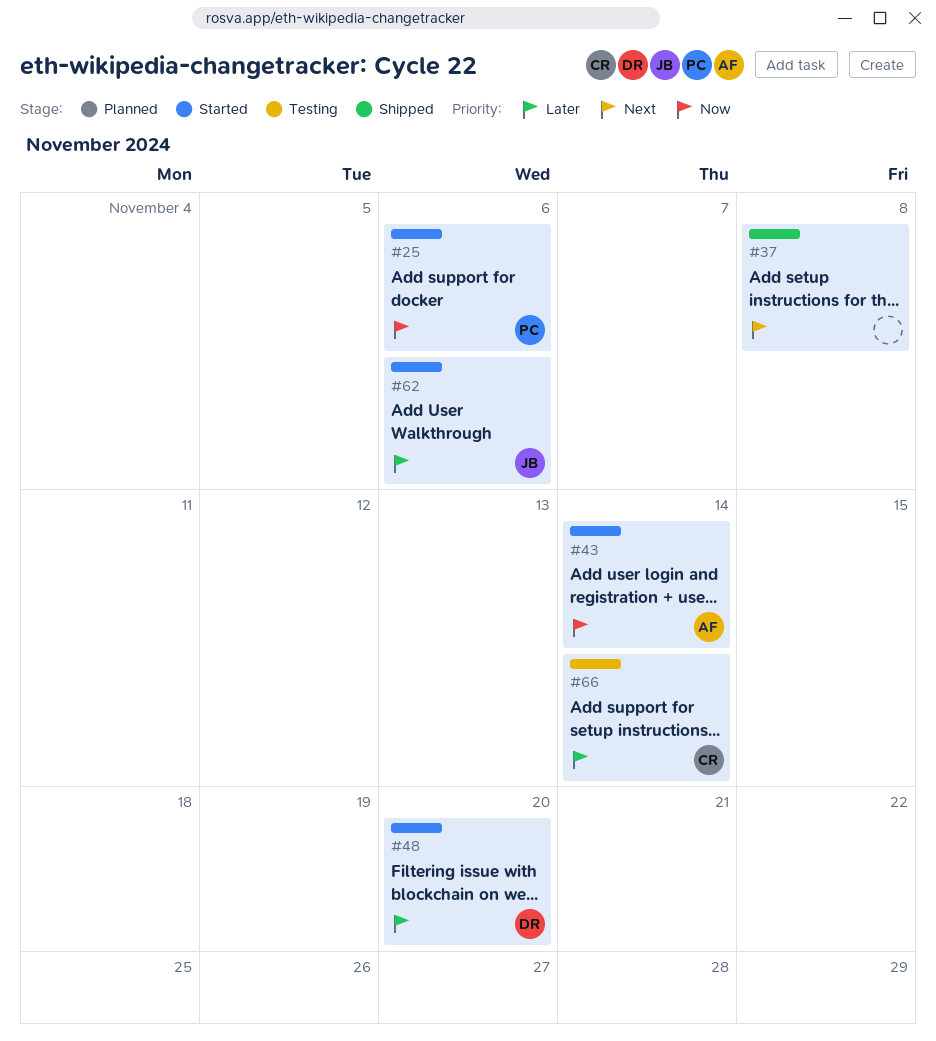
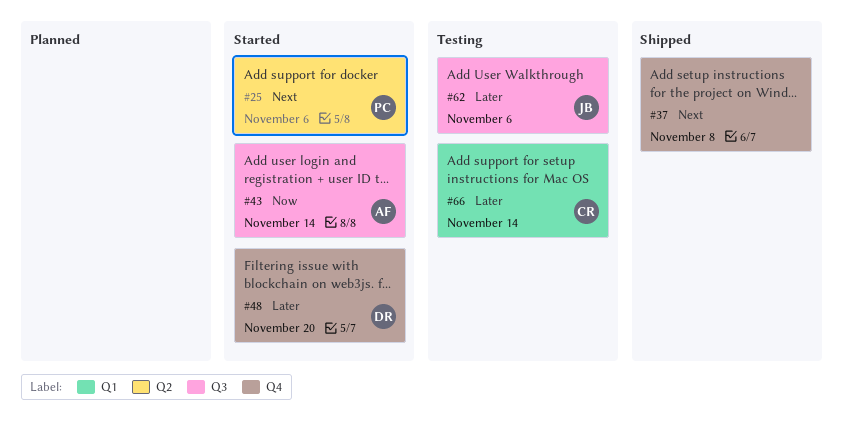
#25, priority: Now -> Next
#62, status: Started -> Testing

